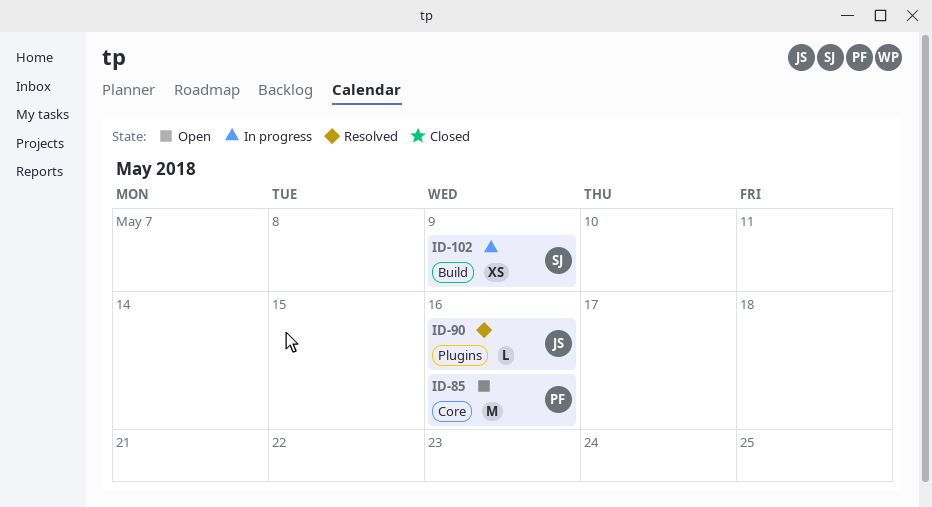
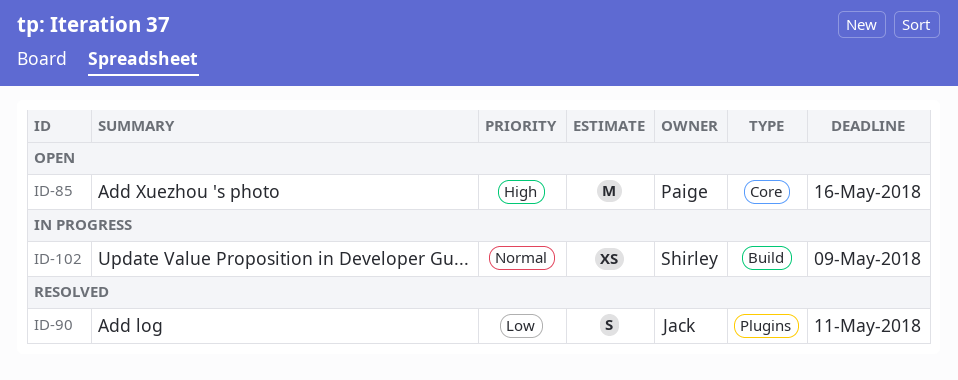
ID-90, estimate: L -> S
ID-90, due: May 16 -> May 11

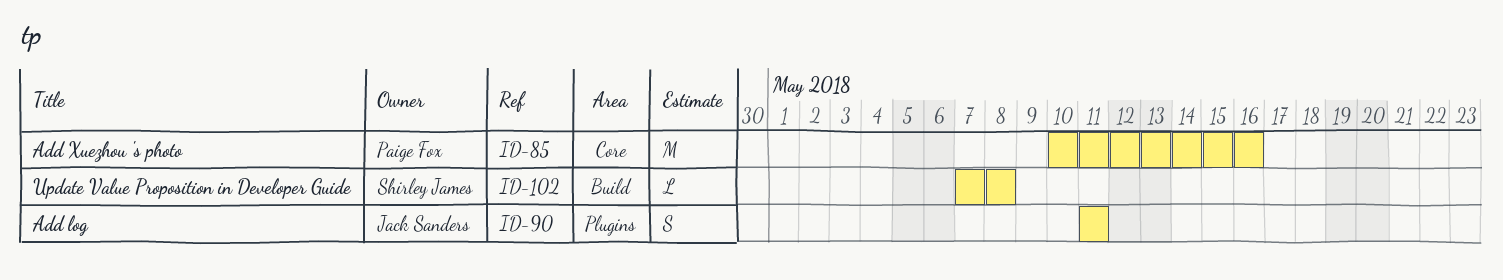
ID-102, estimate: XS -> L
ID-102, due: May 9 -> May 8

